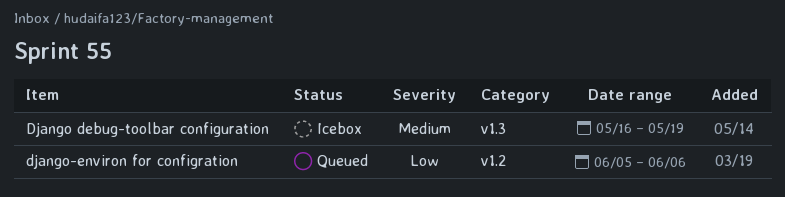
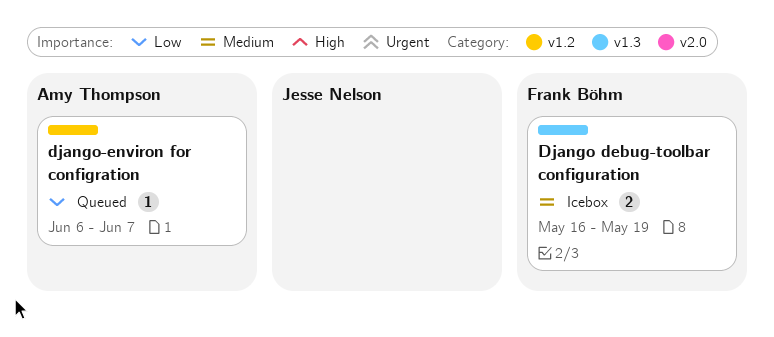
django-environ for configration, start: Jun 5 -> Jun 6
django-environ for configration, due: Jun 6 -> Jun 7

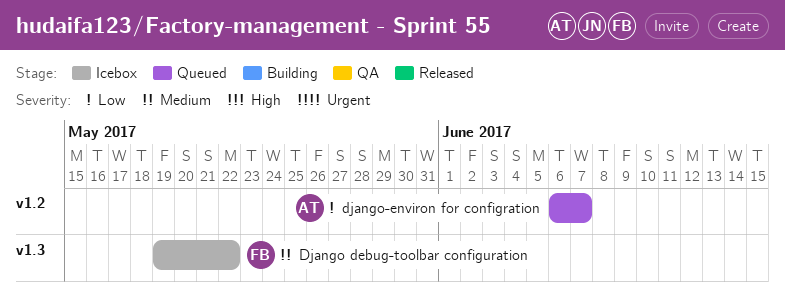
Django debug-toolbar configuration, start: May 16 -> May 19
Django debug-toolbar configuration, due: May 19 -> May 22

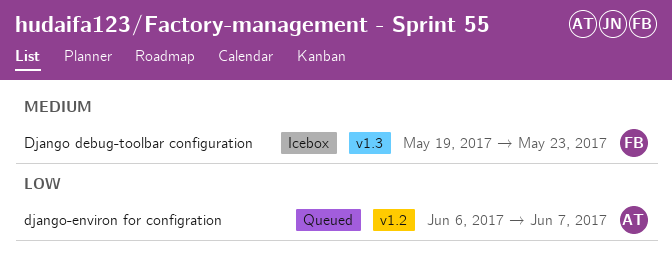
Django debug-toolbar configuration, due: May 22 -> May 23

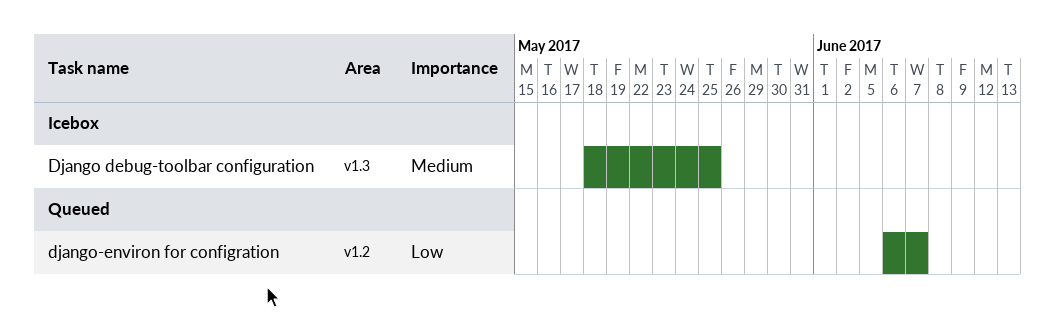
Django debug-toolbar configuration, start: May 19 -> May 18
Django debug-toolbar configuration, due: May 23 -> May 25

